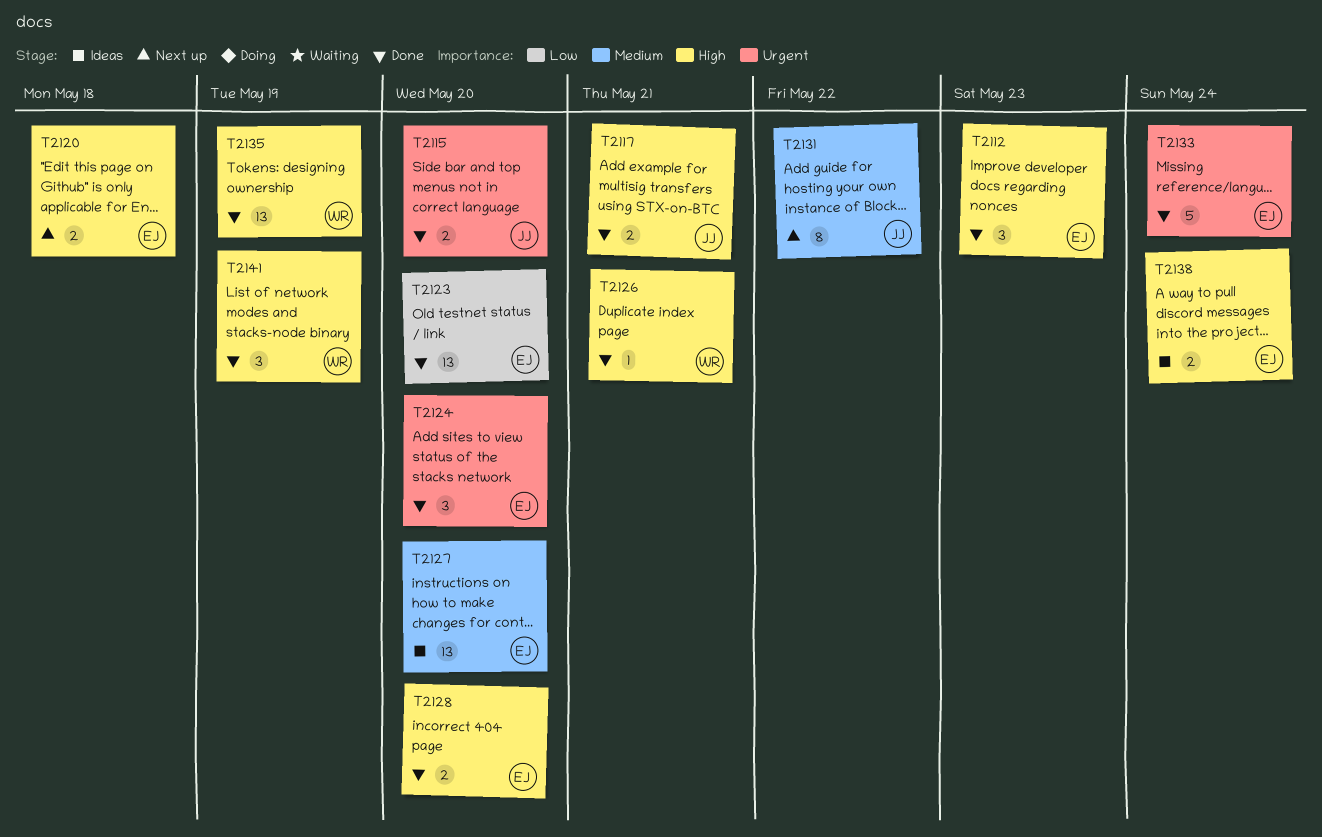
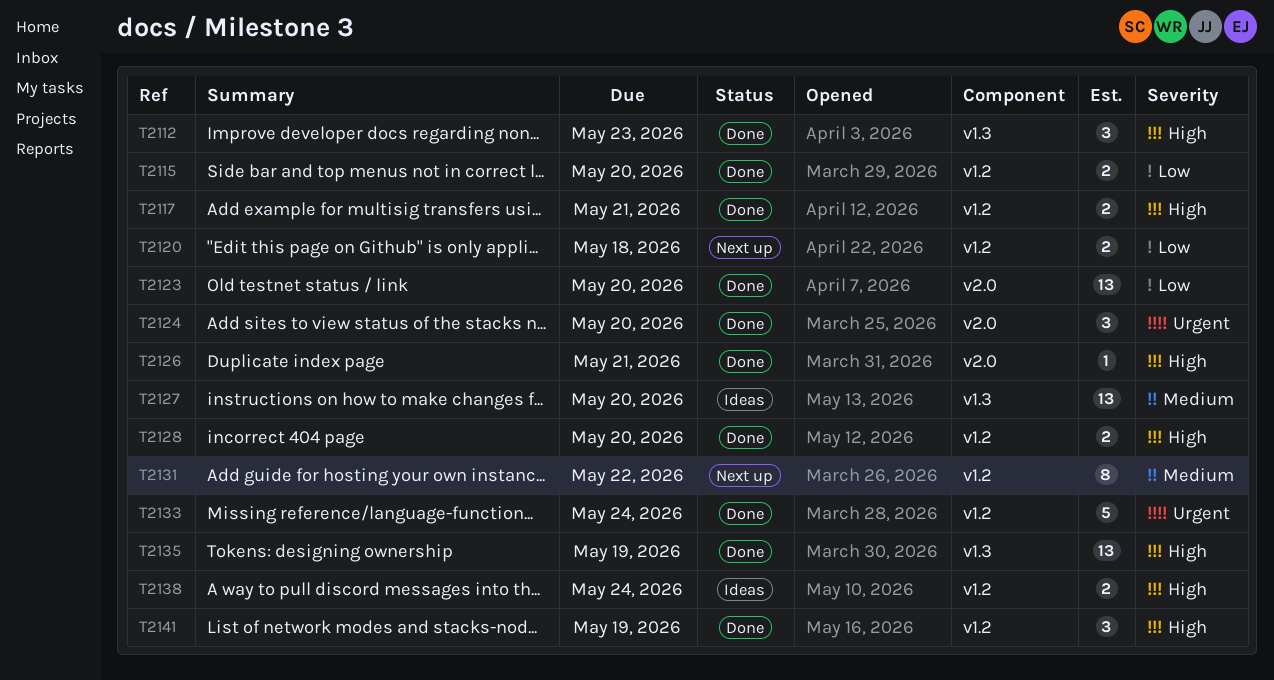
T2115, priority: Urgent -> Low
T2120, priority: High -> Low

